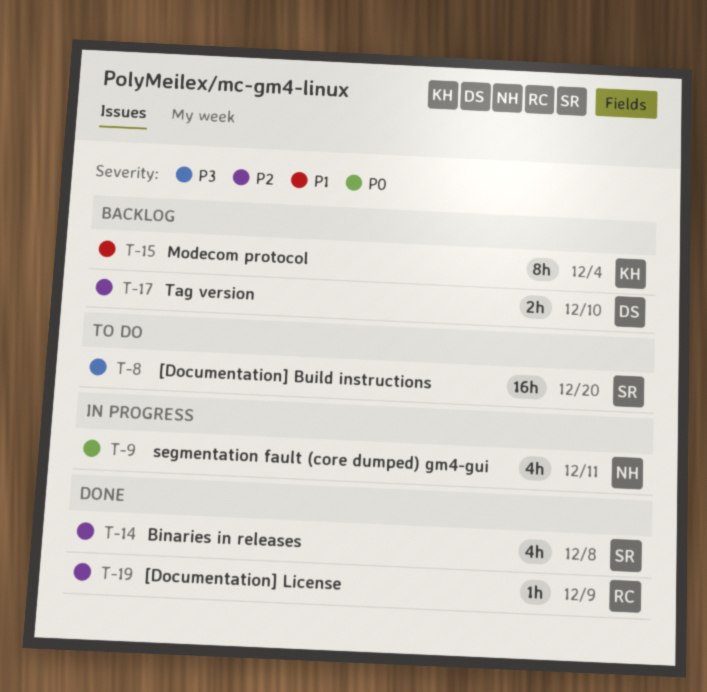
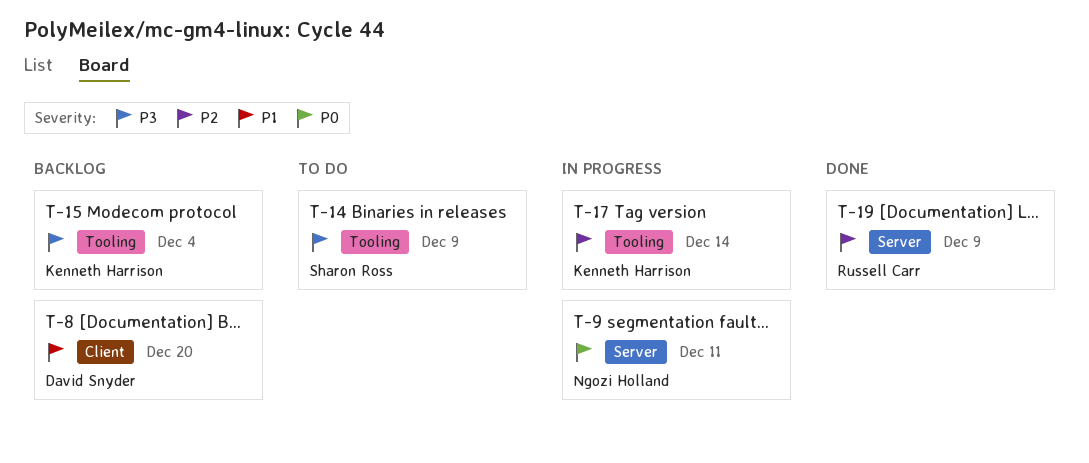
T-8, status: To do -> Backlog
T-8, owner: Sharon Ross -> David Snyder
T-8, priority: P3 -> P1
T-14, status: Done -> To do
T-14, priority: P2 -> P3
T-14, due: Dec 8 -> Dec 9
T-15, priority: P1 -> P3
T-17, status: Backlog -> In progress
T-17, owner: David Snyder -> Kenneth Harrison
T-17, due: Dec 10 -> Dec 14

